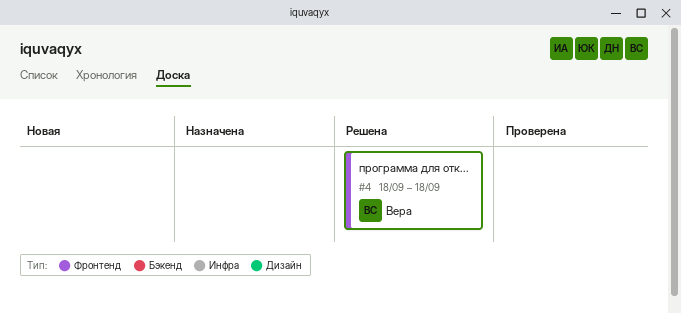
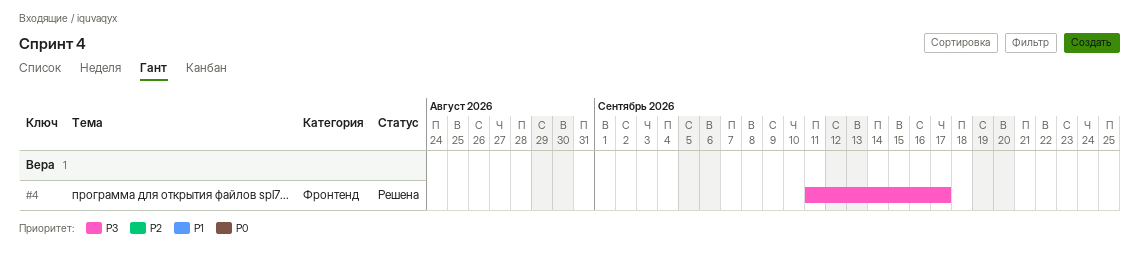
#4, start: Sep 18 -> Sep 11
#4, due: Sep 18 -> Sep 17

